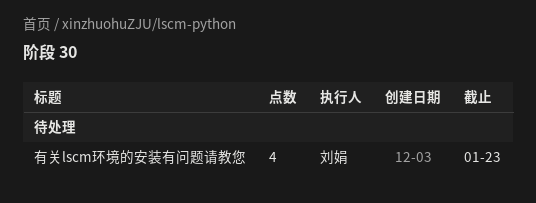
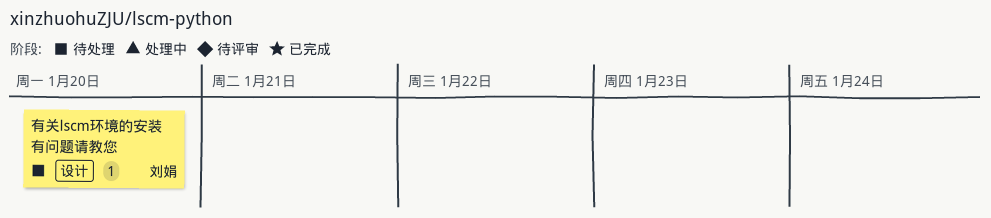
有关lscm环境的安装有问题请教您, estimate: 4 -> 1
有关lscm环境的安装有问题请教您, due: Jan 23 -> Jan 20

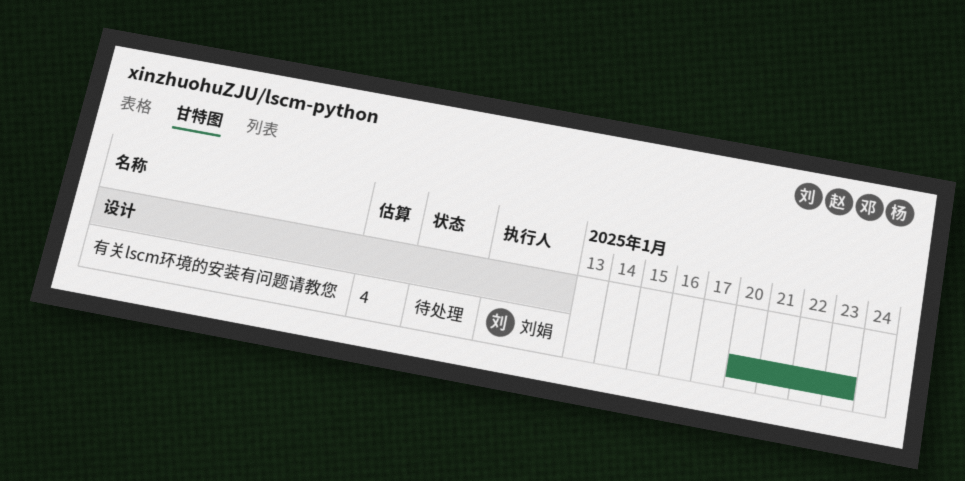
有关lscm环境的安装有问题请教您, estimate: 1 -> 4
有关lscm环境的安装有问题请教您, due: Jan 20 -> Jan 23

